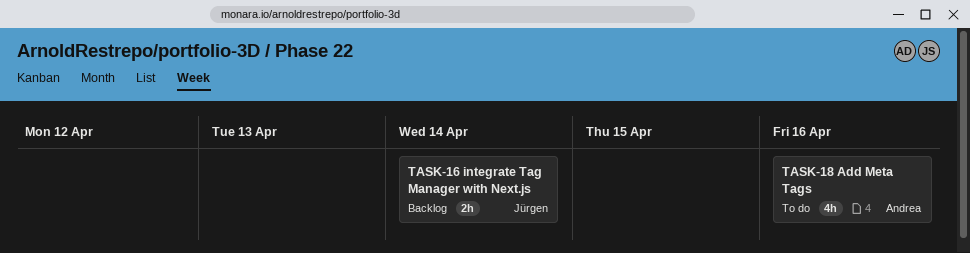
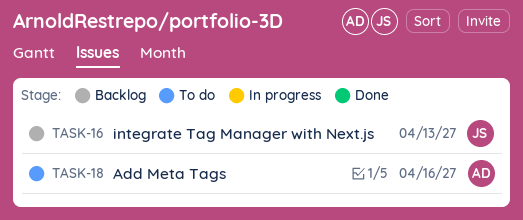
TASK-16, due: Apr 14 -> Apr 13

